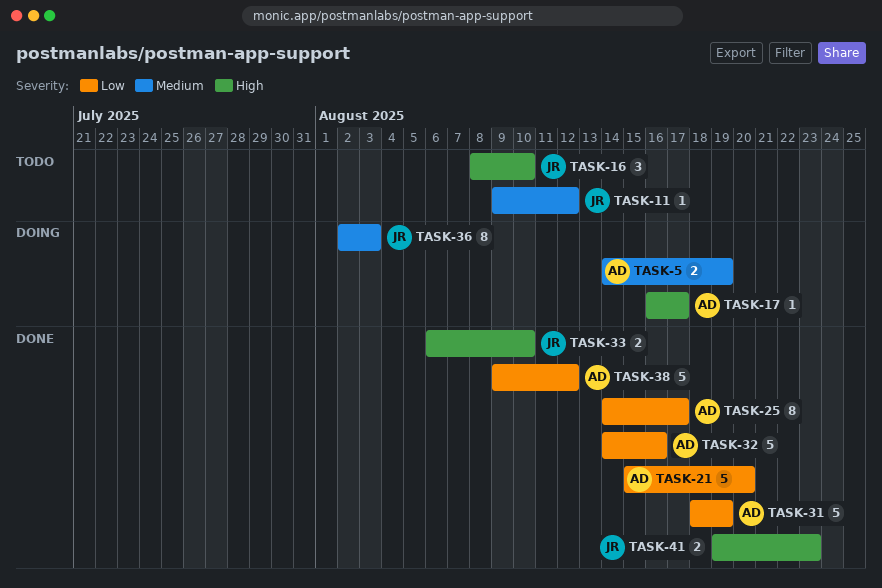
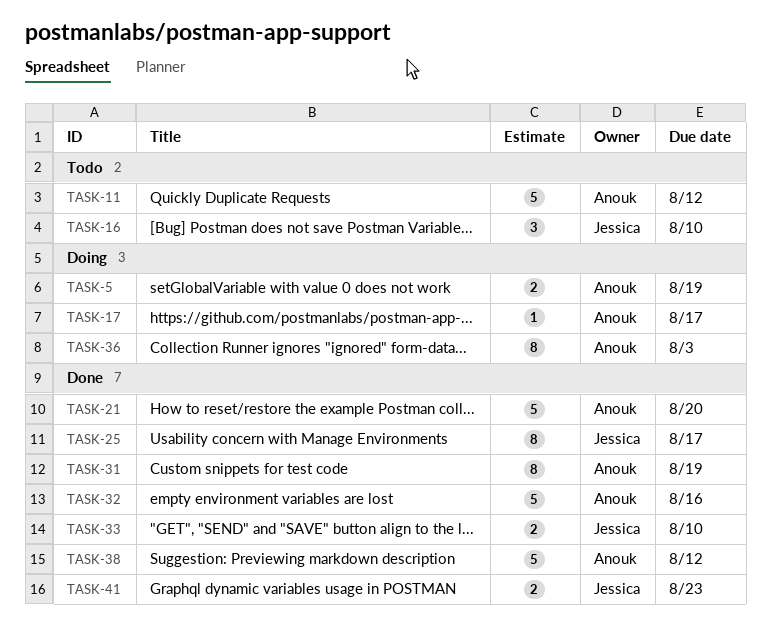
TASK-11, owner: Jessica -> Anouk
TASK-11, estimate: 1 -> 5
TASK-25, owner: Anouk -> Jessica
TASK-31, estimate: 5 -> 8
TASK-36, owner: Jessica -> Anouk

